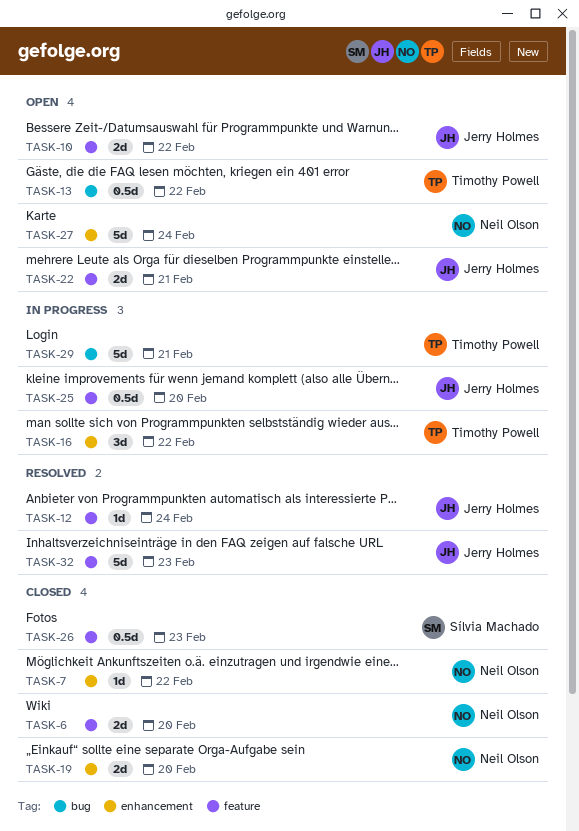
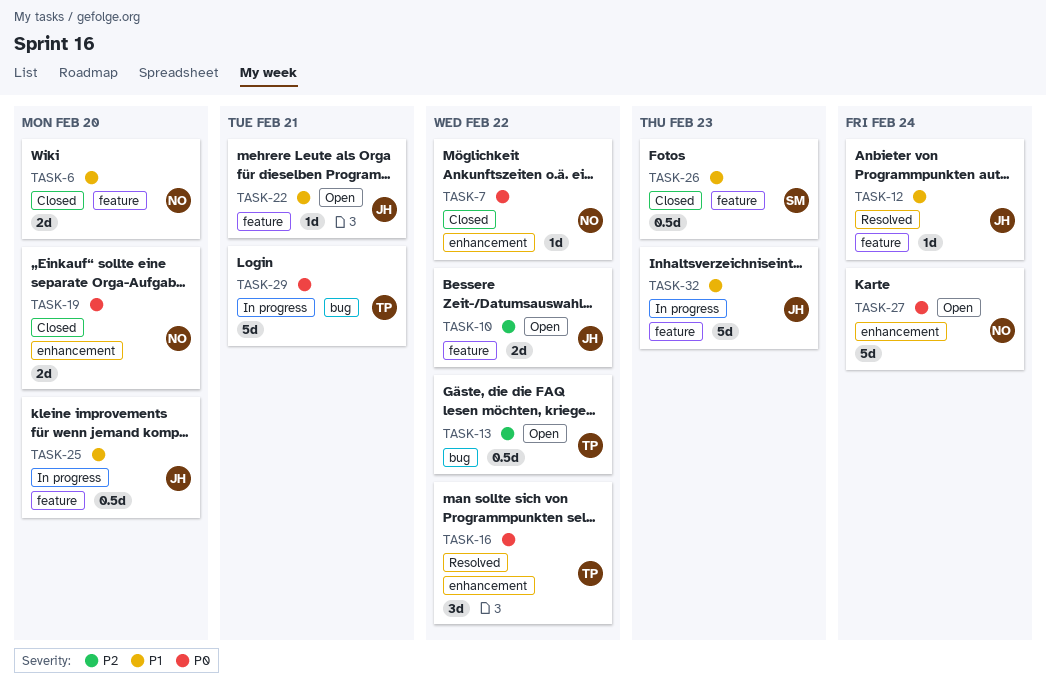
TASK-16, status: In progress -> Resolved
TASK-22, estimate: 2d -> 1d
TASK-32, status: Resolved -> In progress

